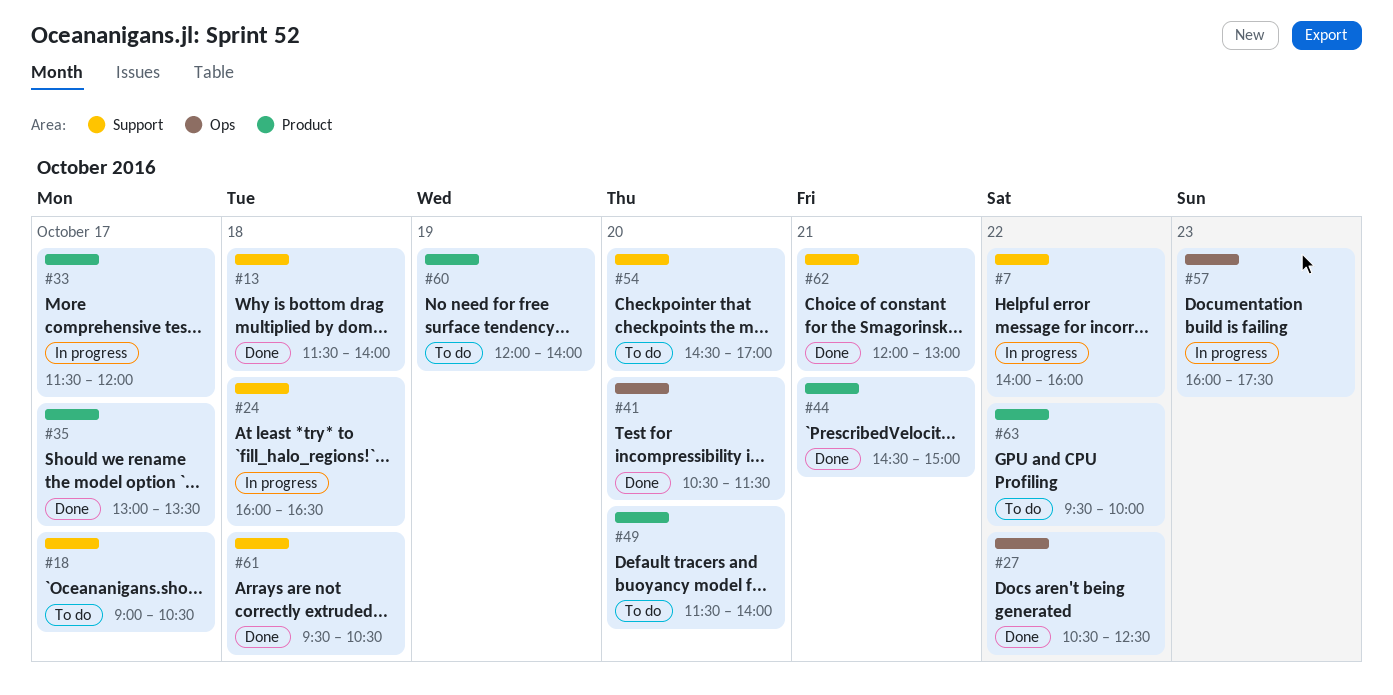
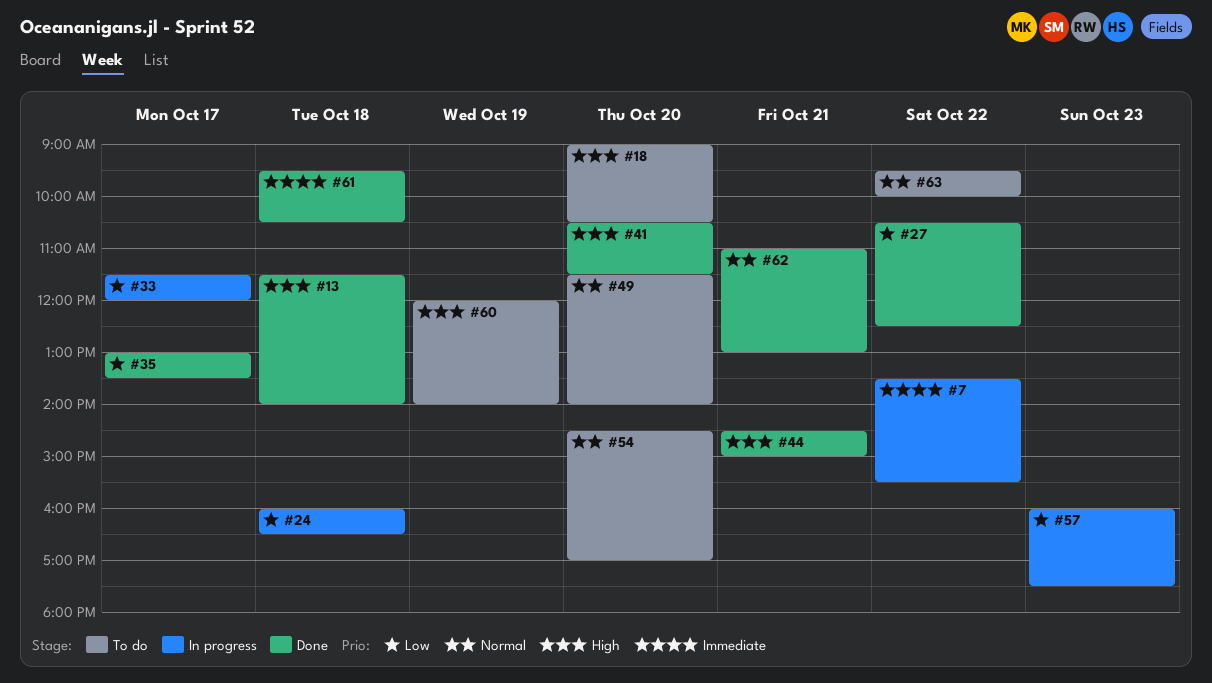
#7, begins: 14:00 -> 13:30
#7, ends: 16:00 -> 15:30
#18, day: Oct 17 -> Oct 20
#62, begins: 12:00 -> 11:00

